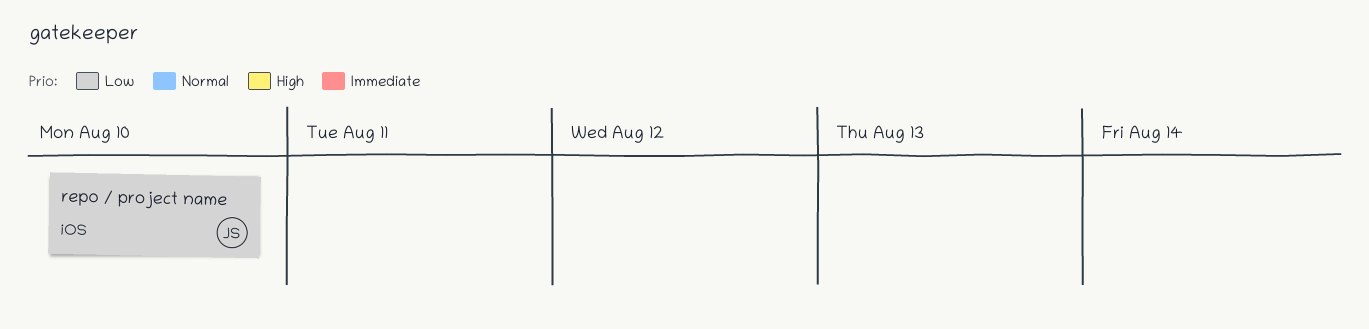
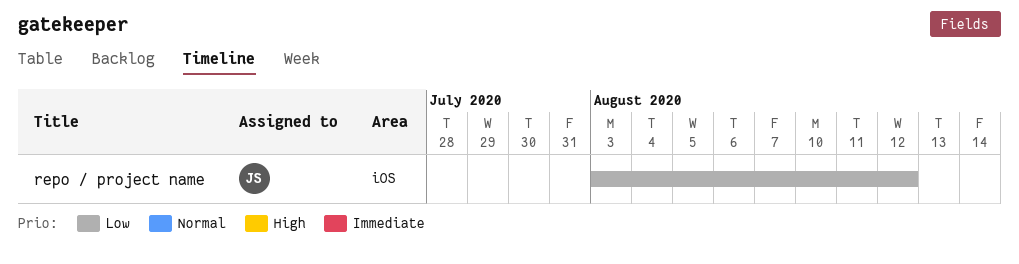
repo / project name, due: Aug 10 -> Aug 12

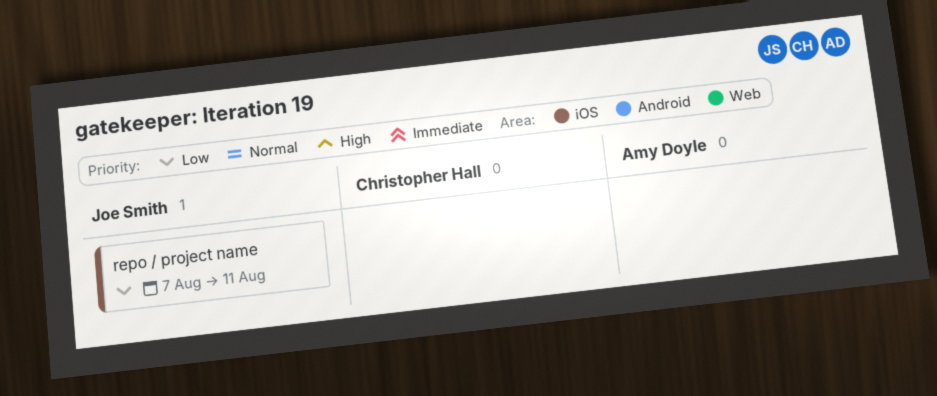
repo / project name, start: Aug 3 -> Aug 7
repo / project name, due: Aug 12 -> Aug 11

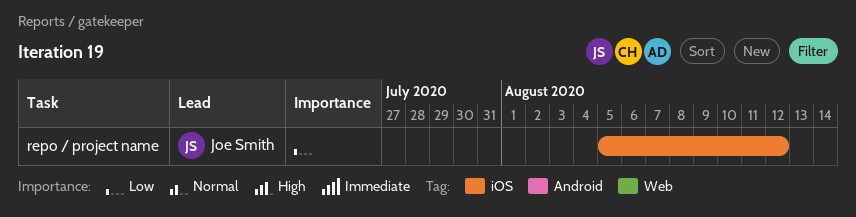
repo / project name, start: Aug 7 -> Aug 5
repo / project name, due: Aug 11 -> Aug 12

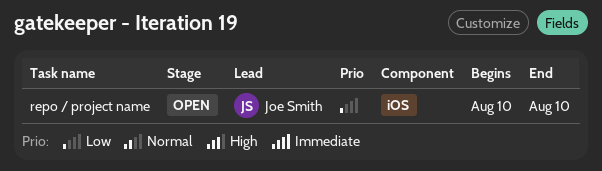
repo / project name, start: Aug 5 -> Aug 10
repo / project name, due: Aug 12 -> Aug 10

